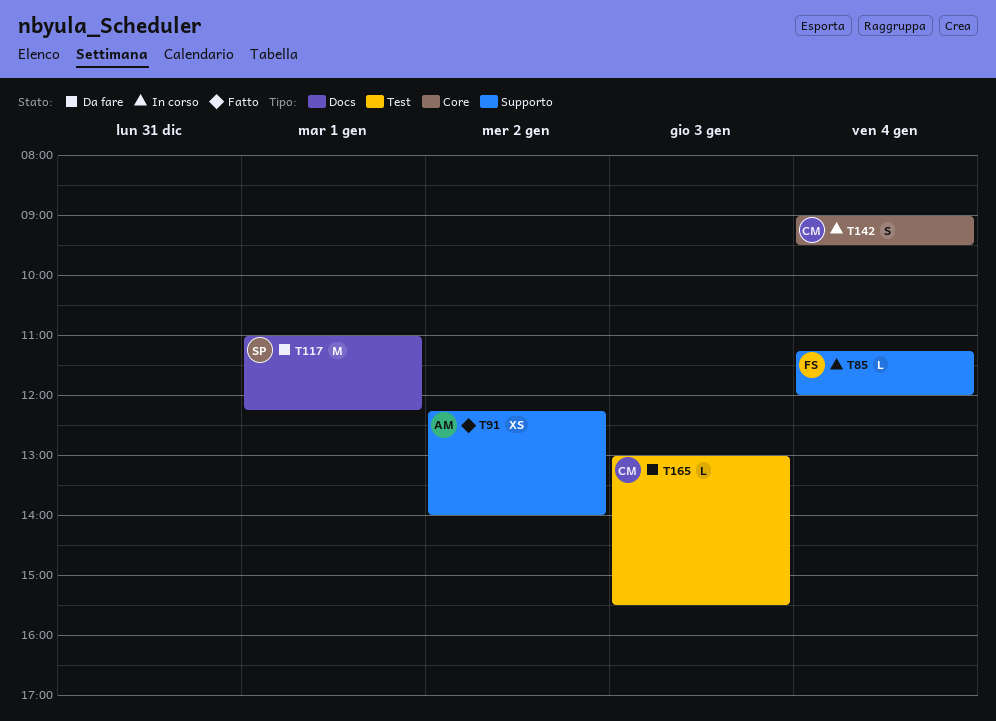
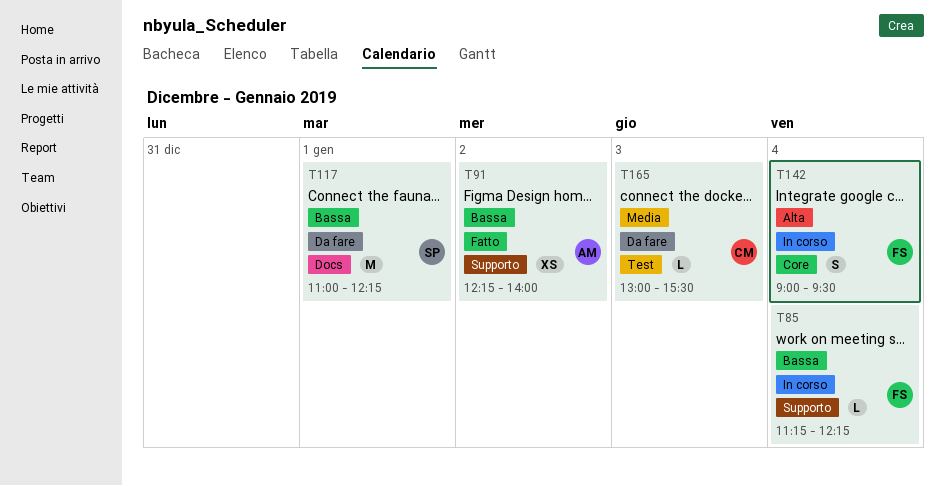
T85, ends: 12:00 -> 12:15
T142, owner: CM -> FS

